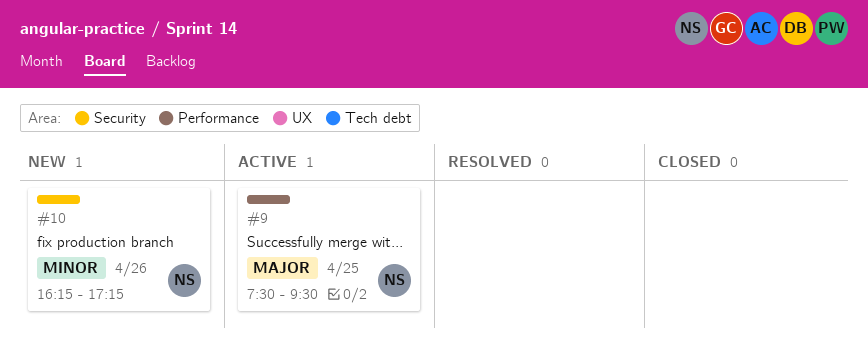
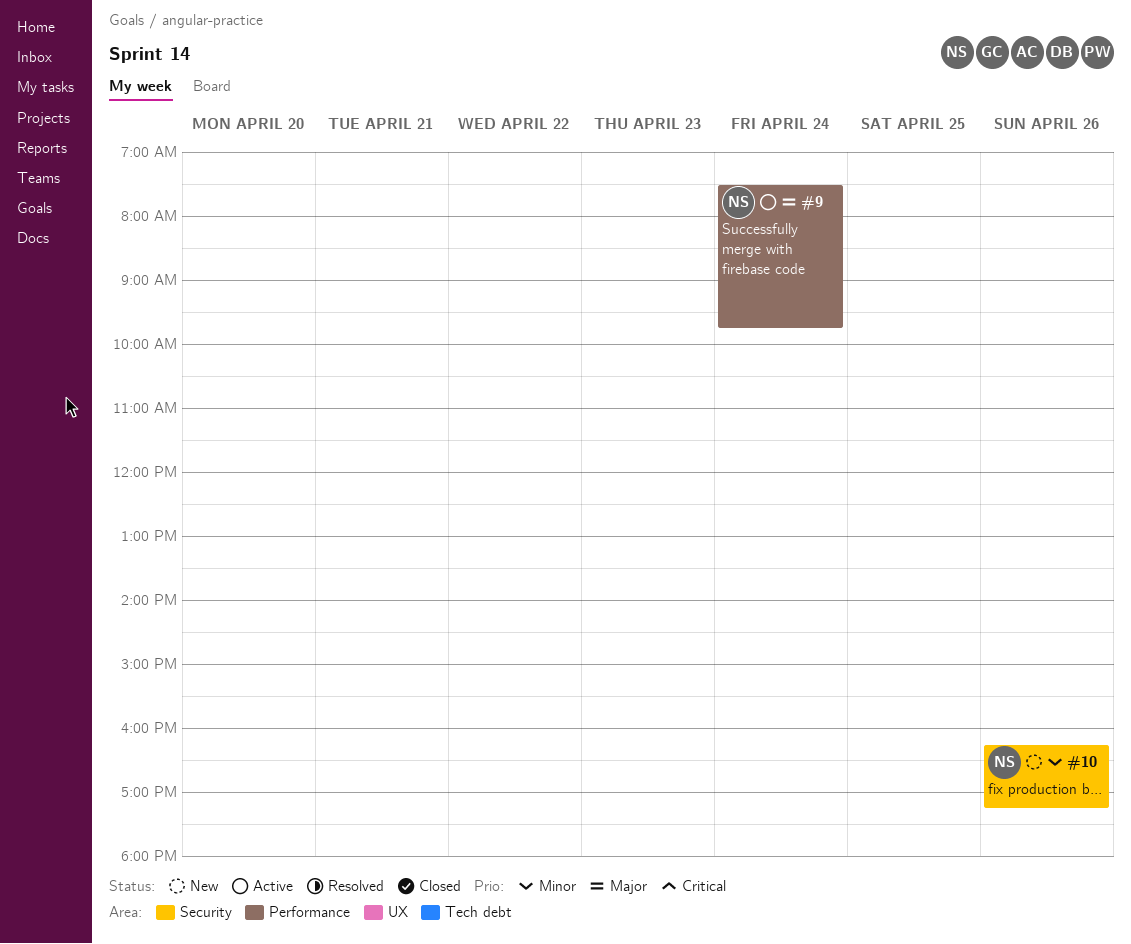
#9, day: Apr 25 -> Apr 24
#9, ends: 09:30 -> 09:45

